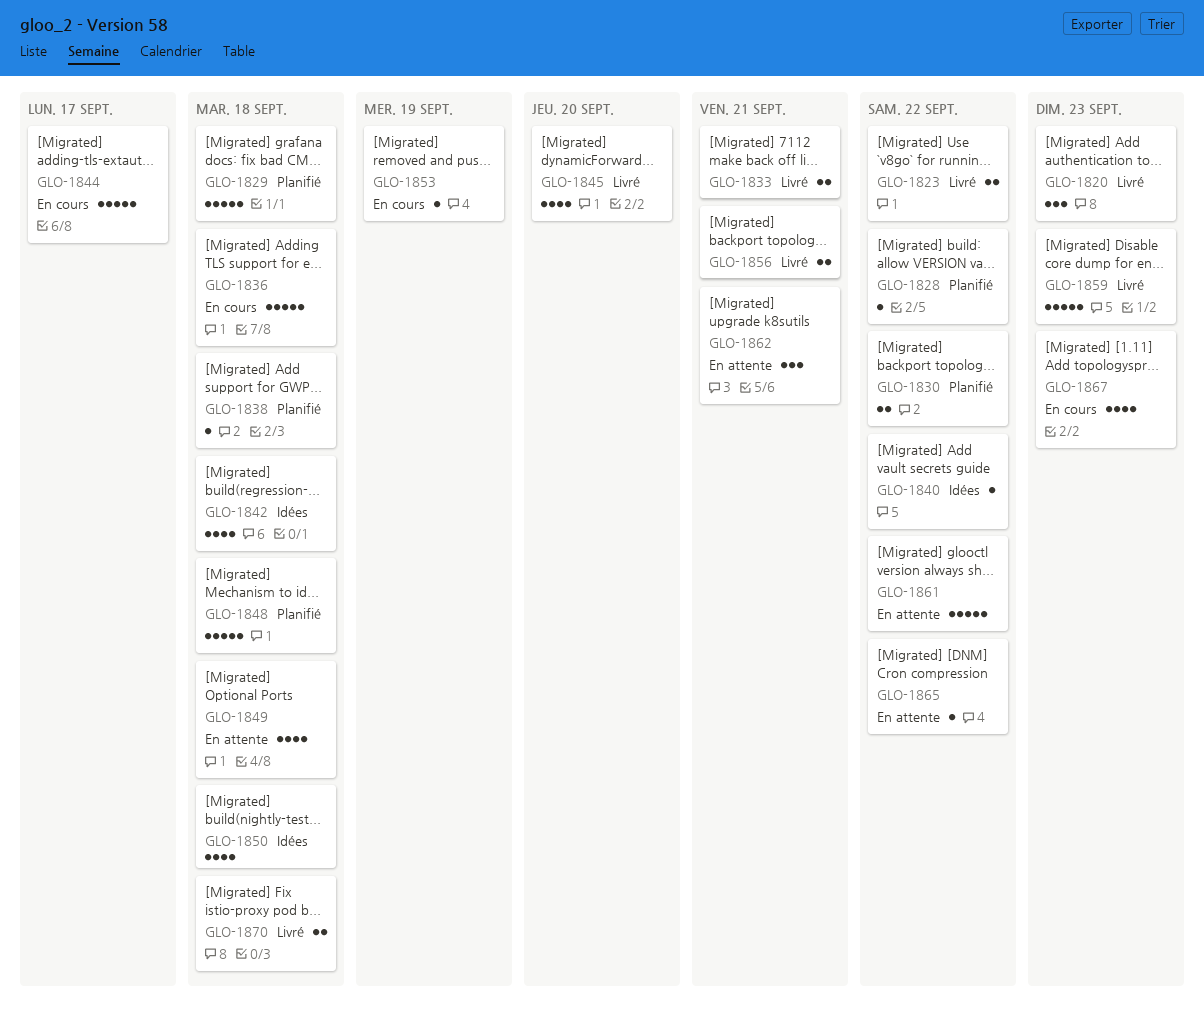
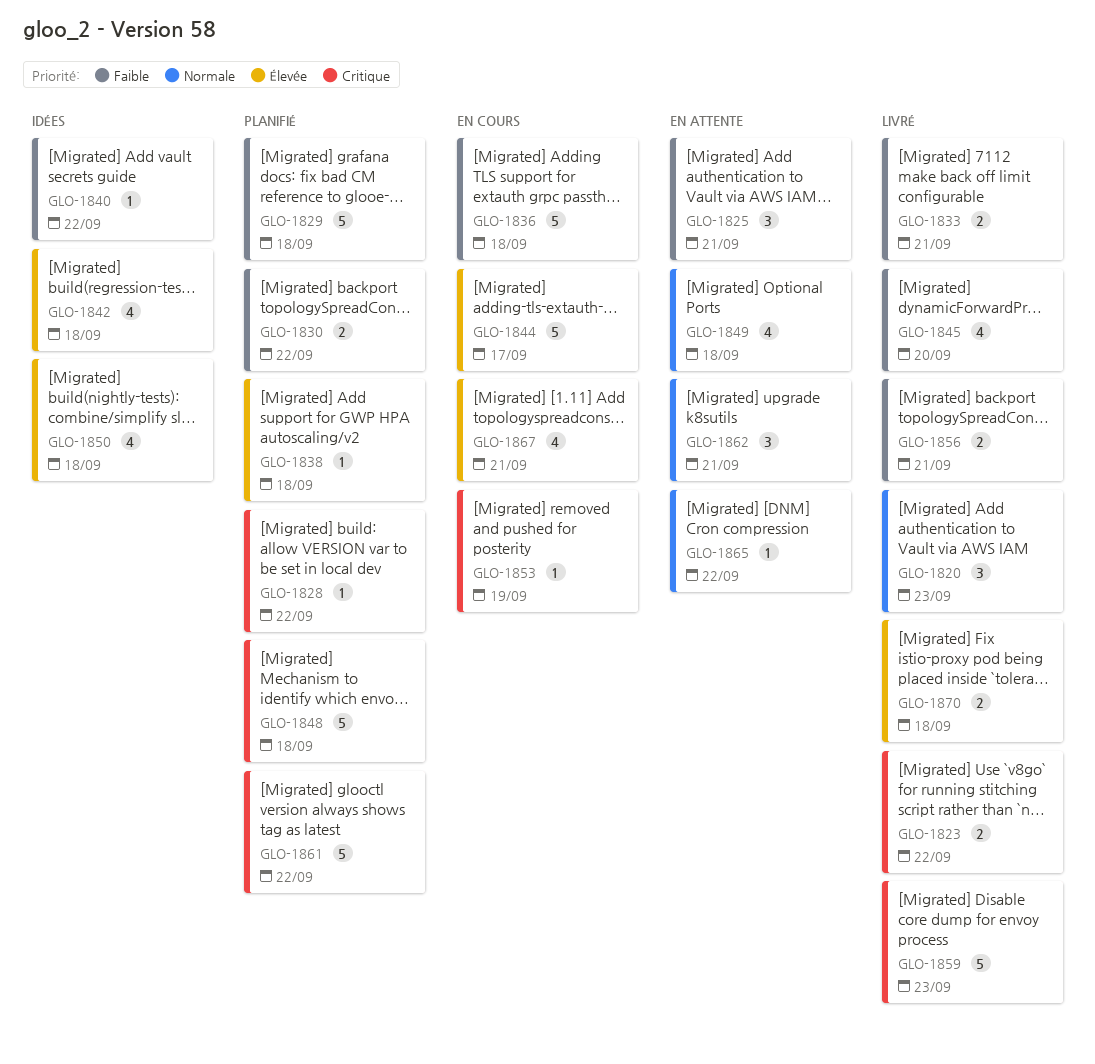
GLO-1825: none -> present
GLO-1861, status: En attente -> Planifié
GLO-1867, due: Sep 23 -> Sep 21

